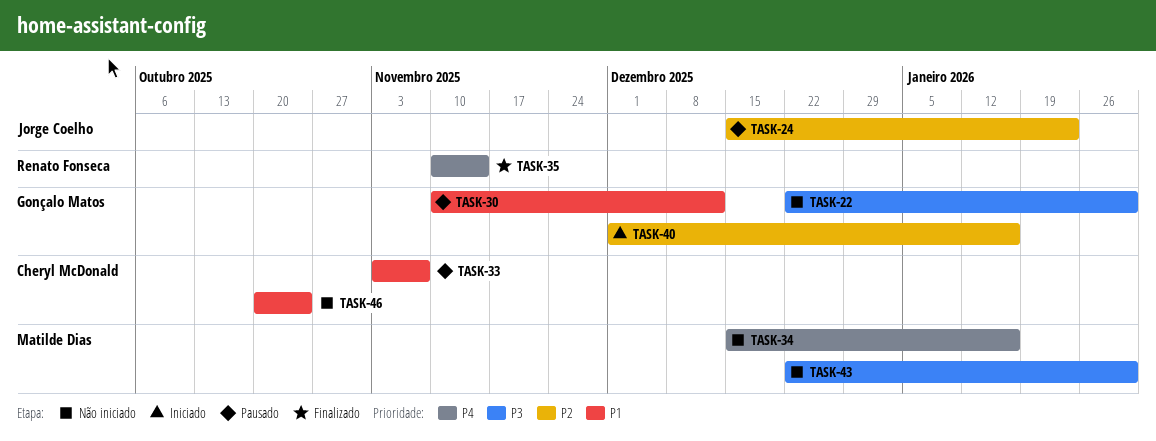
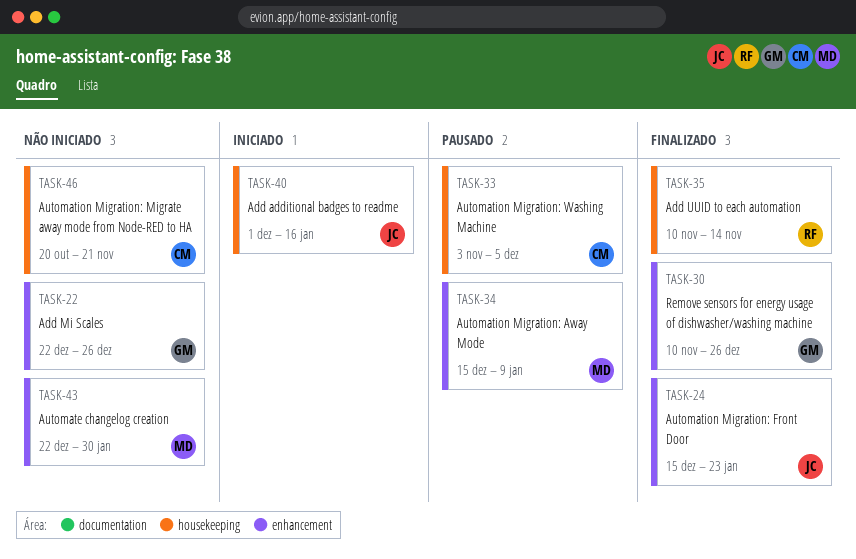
TASK-22, due: Jan 30 -> Dec 26
TASK-24, status: Pausado -> Finalizado
TASK-30, status: Pausado -> Finalizado
TASK-30, due: Dec 12 -> Dec 26
TASK-33, due: Nov 7 -> Dec 5
TASK-34, status: Não iniciado -> Pausado
TASK-34, due: Jan 16 -> Jan 9
TASK-40, owner: Gonçalo Matos -> Jorge Coelho
TASK-46, due: Oct 24 -> Nov 21

